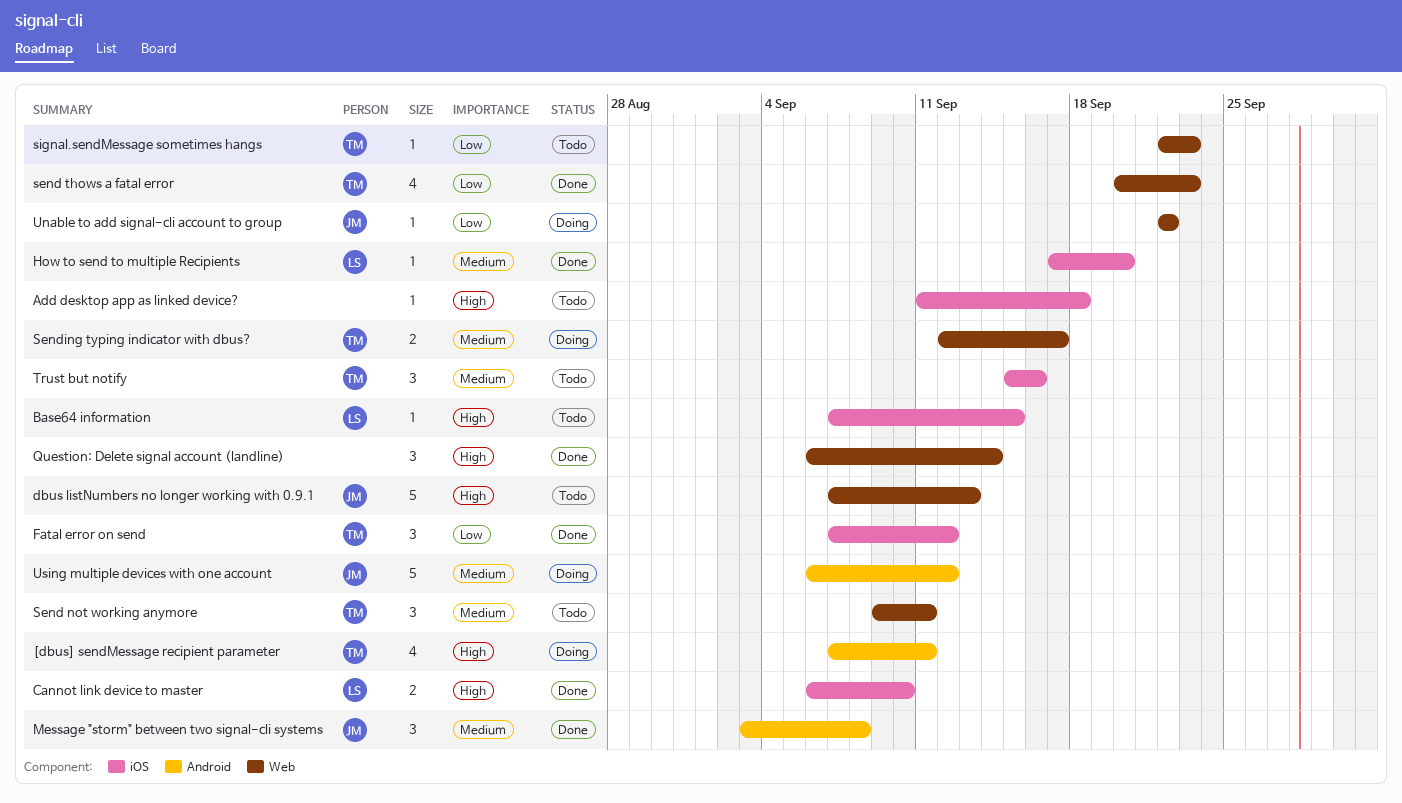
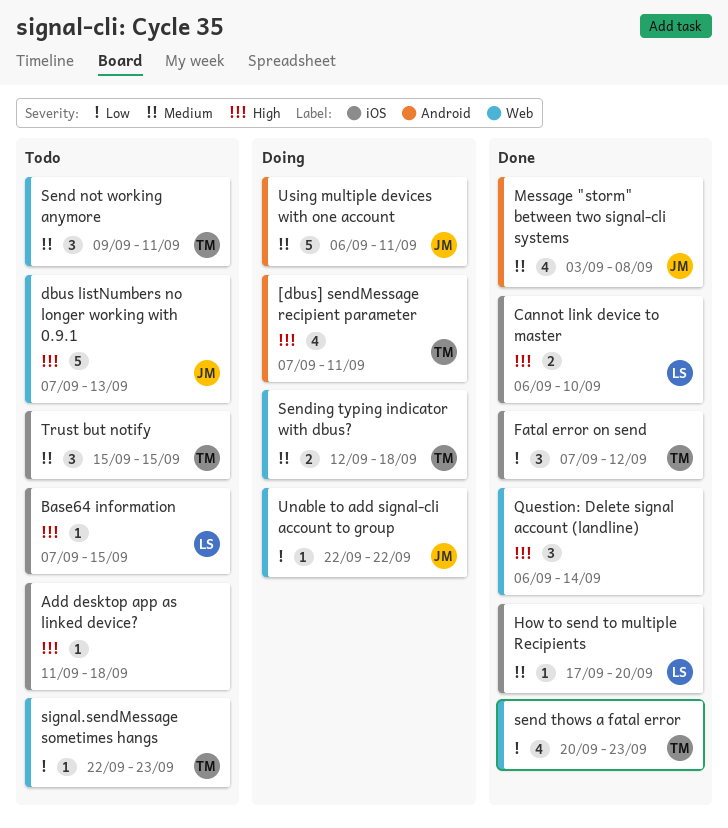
Message "storm" between two signal-cli systems, estimate: 3 -> 4
Sending typing indicator with dbus?, due: Sep 17 -> Sep 18
Trust but notify, due: Sep 16 -> Sep 15
Using multiple devices with one account, due: Sep 12 -> Sep 11

